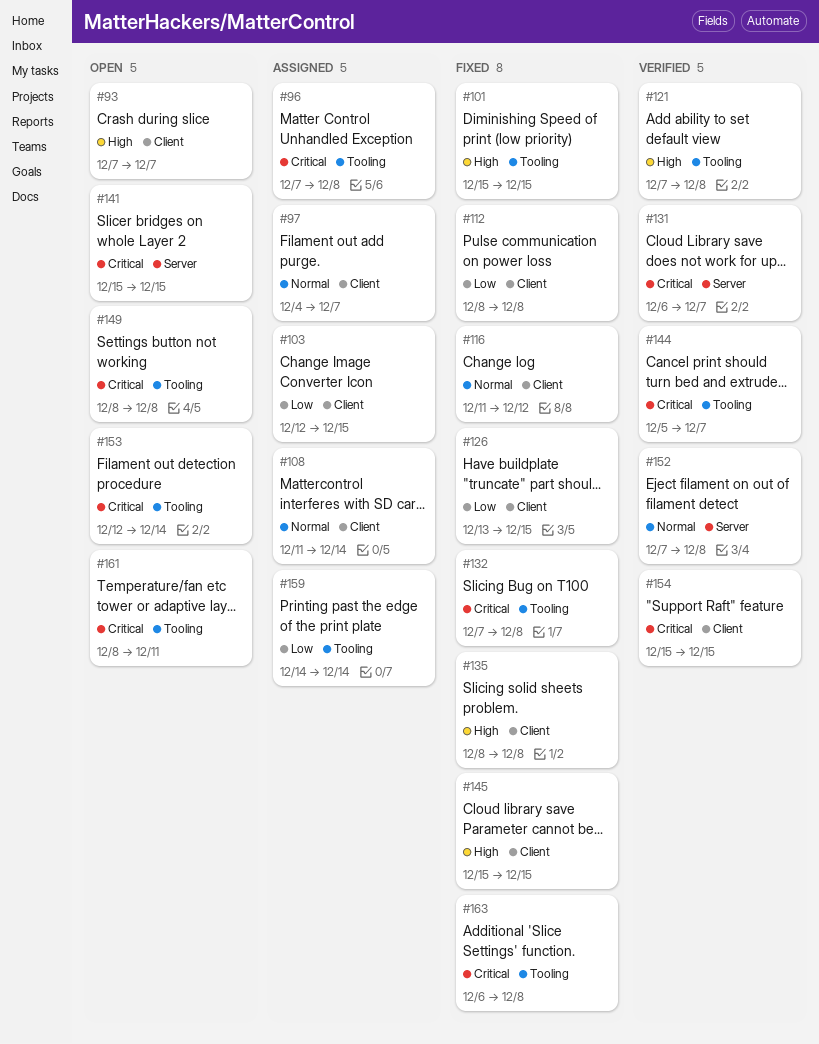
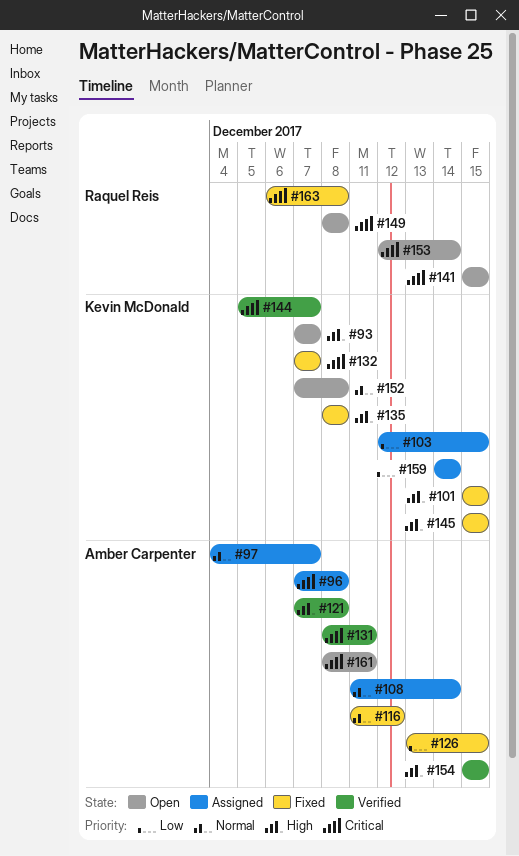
#112: present -> none
#131, start: Dec 6 -> Dec 8
#131, due: Dec 7 -> Dec 11
#132, due: Dec 8 -> Dec 7
#152, status: Verified -> Open
#154, priority: Critical -> High

